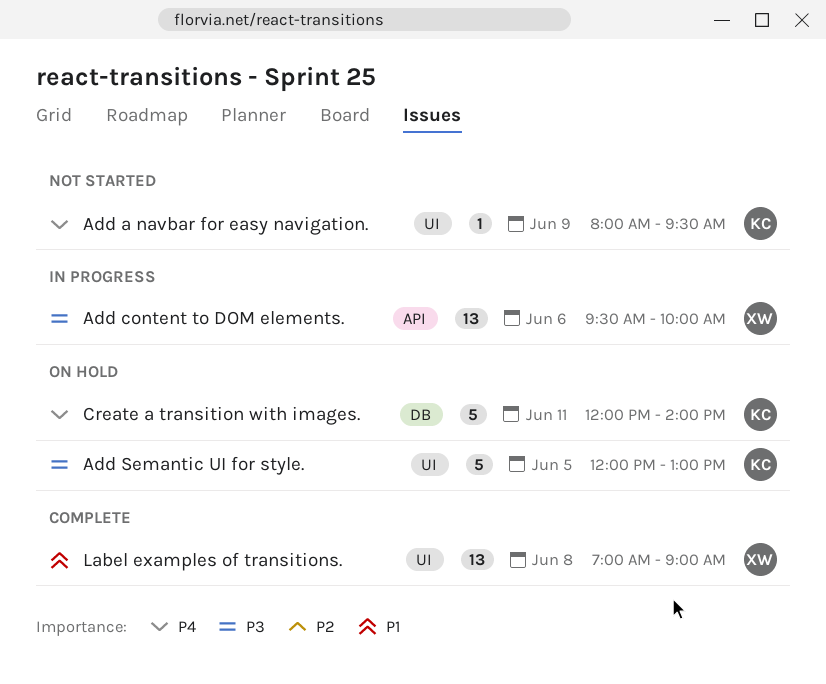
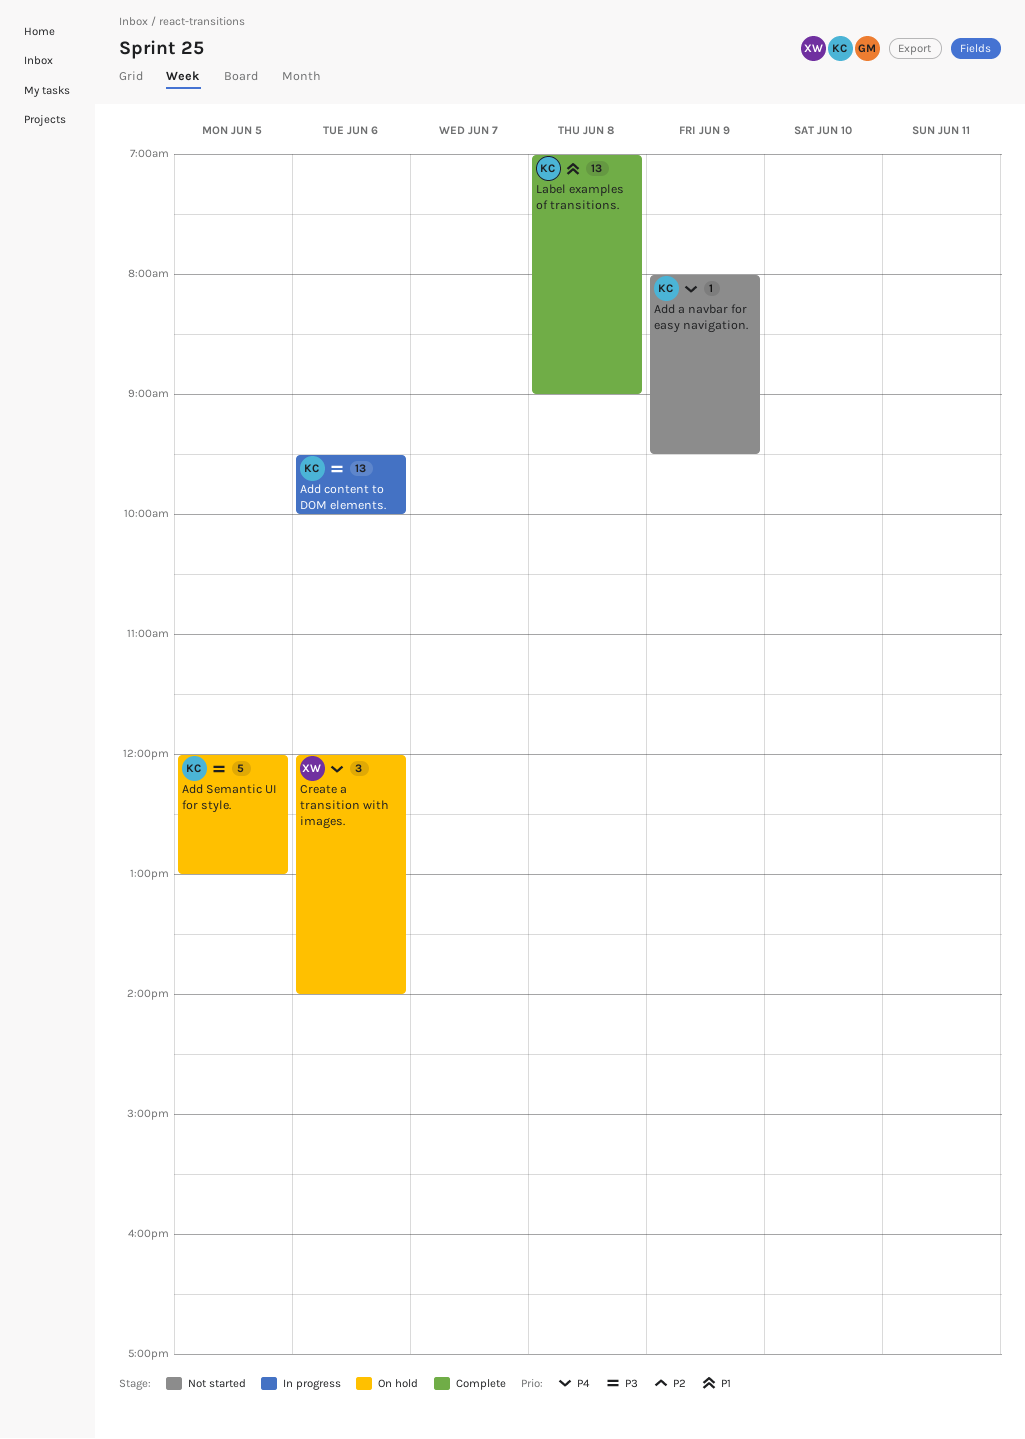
Add content to DOM elements., owner: XW -> KC
Create a transition with images., owner: KC -> XW
Create a transition with images., estimate: 5 -> 3
Create a transition with images., day: Jun 11 -> Jun 6
Label examples of transitions., owner: XW -> KC

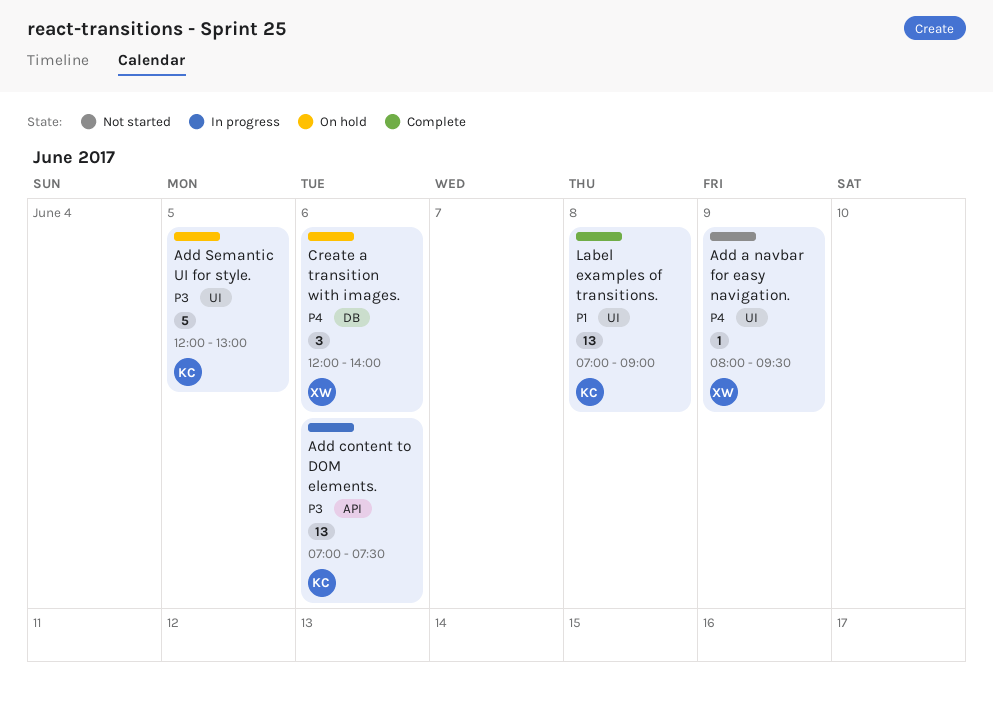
Add a navbar for easy navigation., owner: KC -> XW
Add content to DOM elements., begins: 09:30 -> 07:00
Add content to DOM elements., ends: 10:00 -> 07:30

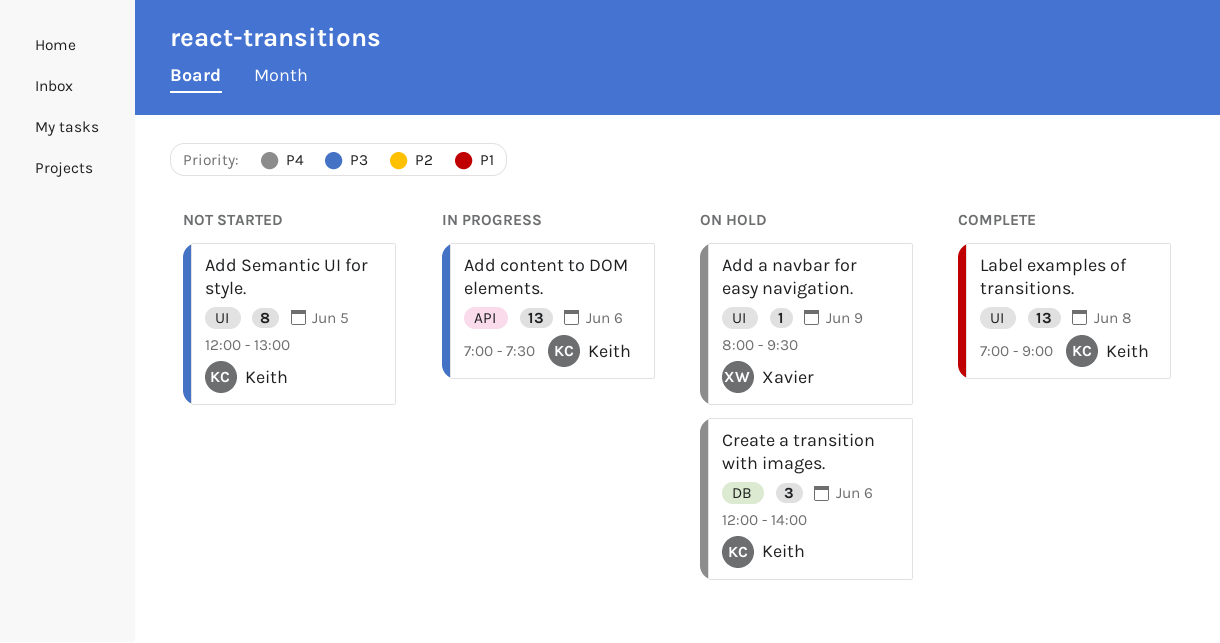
Add a navbar for easy navigation., status: Not started -> On hold
Add Semantic UI for style., status: On hold -> Not started
Add Semantic UI for style., estimate: 5 -> 8
Create a transition with images., owner: Xavier -> Keith

